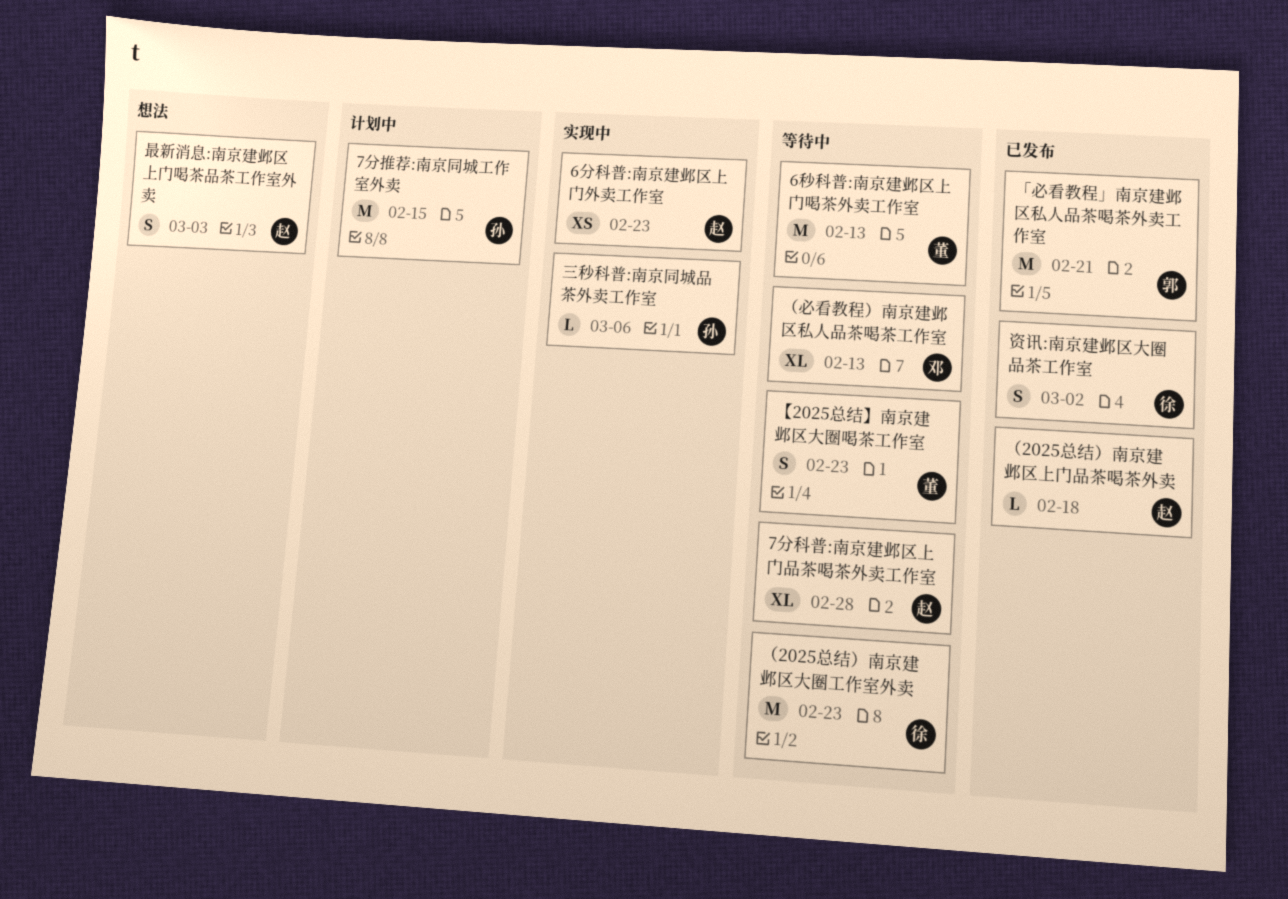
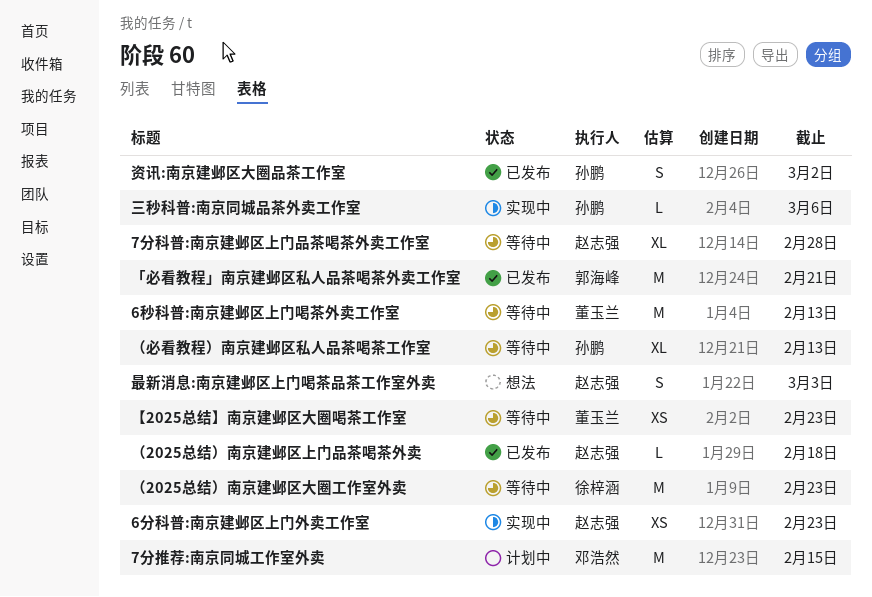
7分推荐:南京同城工作室外卖, owner: 孙鹏 -> 邓浩然
【2025总结】南京建邺区大圈喝茶工作室, estimate: S -> XS
资讯:南京建邺区大圈品茶工作室, owner: 徐梓涵 -> 孙鹏
（必看教程）南京建邺区私人品茶喝茶工作室, owner: 邓浩然 -> 孙鹏

